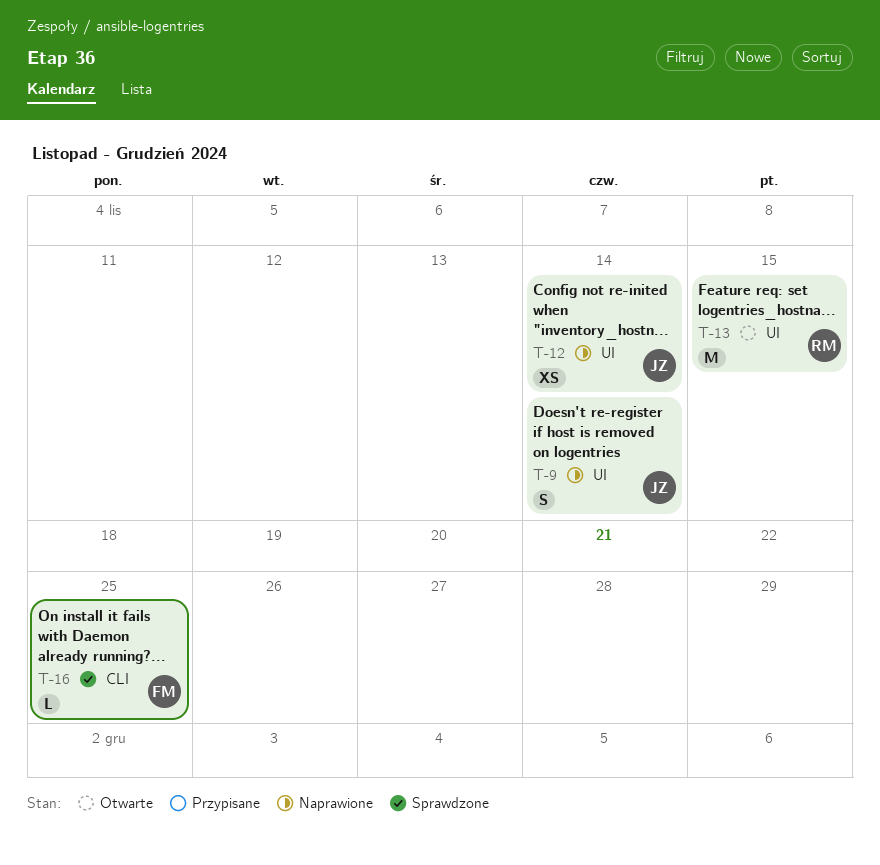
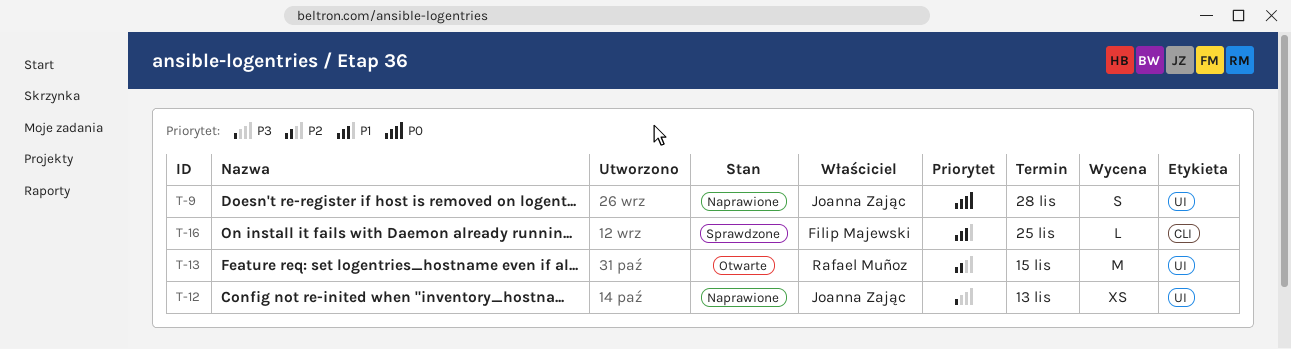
T-9, due: Nov 14 -> Nov 28
T-12, due: Nov 14 -> Nov 13

